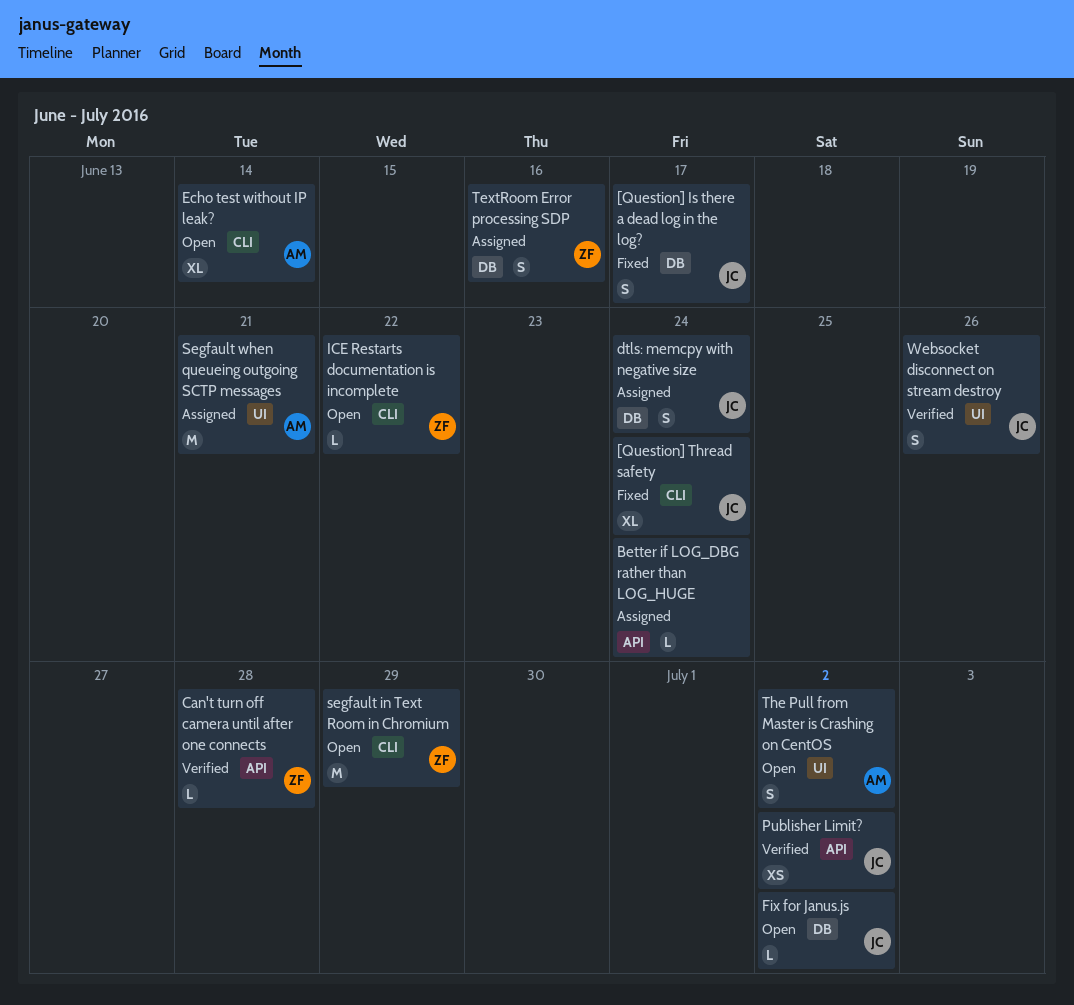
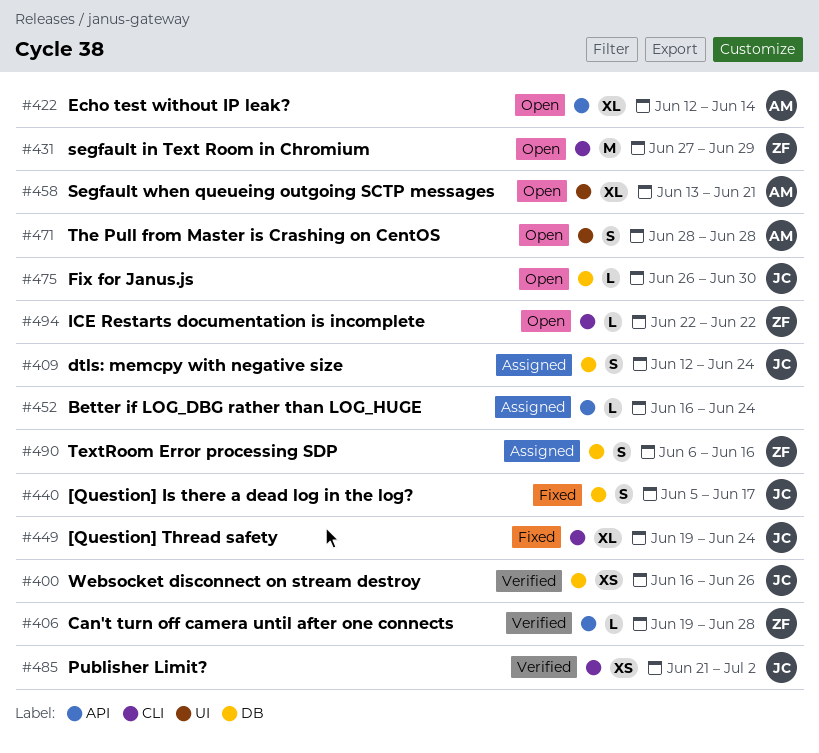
Echo test without IP leak?, label: CLI -> API
Fix for Janus.js, due: Jul 2 -> Jun 30
Publisher Limit?, label: API -> CLI
Segfault when queueing outgoing SCTP messages, status: Assigned -> Open
Segfault when queueing outgoing SCTP messages, estimate: M -> XL
The Pull from Master is Crashing on CentOS, due: Jul 2 -> Jun 28
Websocket disconnect on stream destroy, label: UI -> DB
Websocket disconnect on stream destroy, estimate: S -> XS

